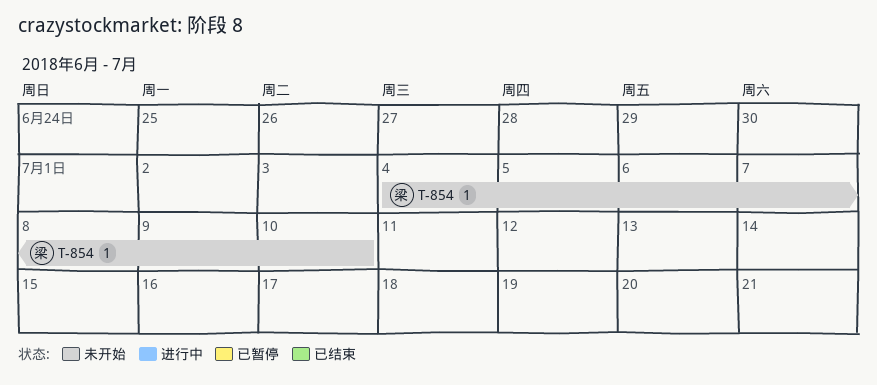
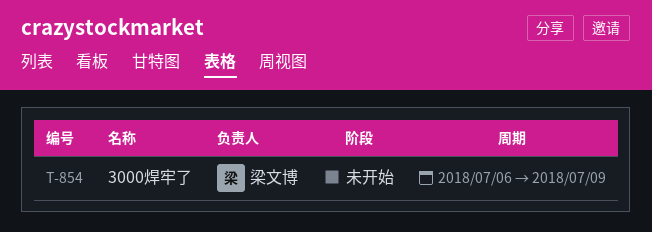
T-854, start: Jul 4 -> Jul 6
T-854, due: Jul 10 -> Jul 9

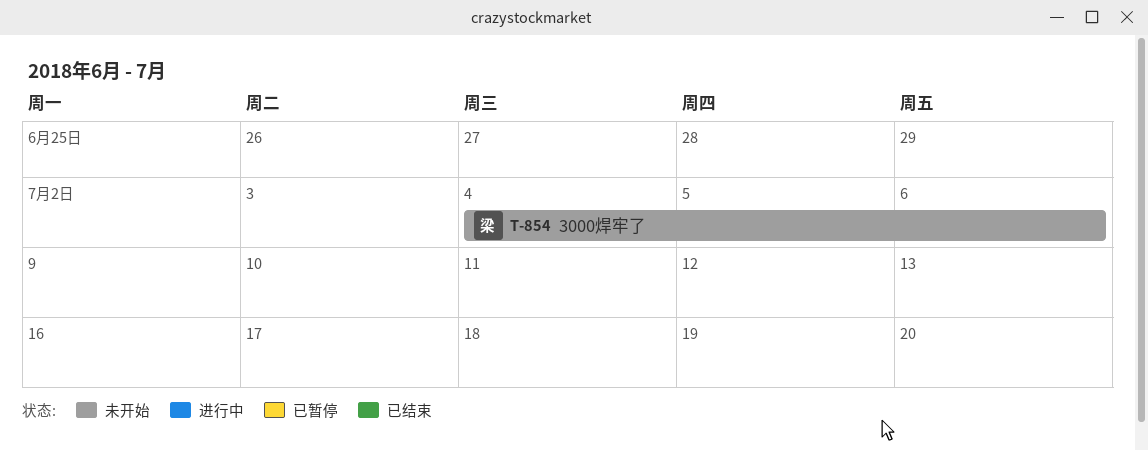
T-854, start: Jul 6 -> Jul 4
T-854, due: Jul 9 -> Jul 6

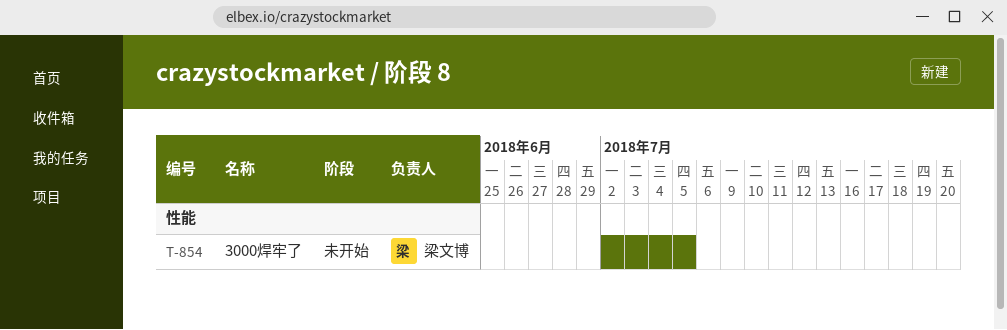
T-854, start: Jul 4 -> Jul 2
T-854, due: Jul 6 -> Jul 5

